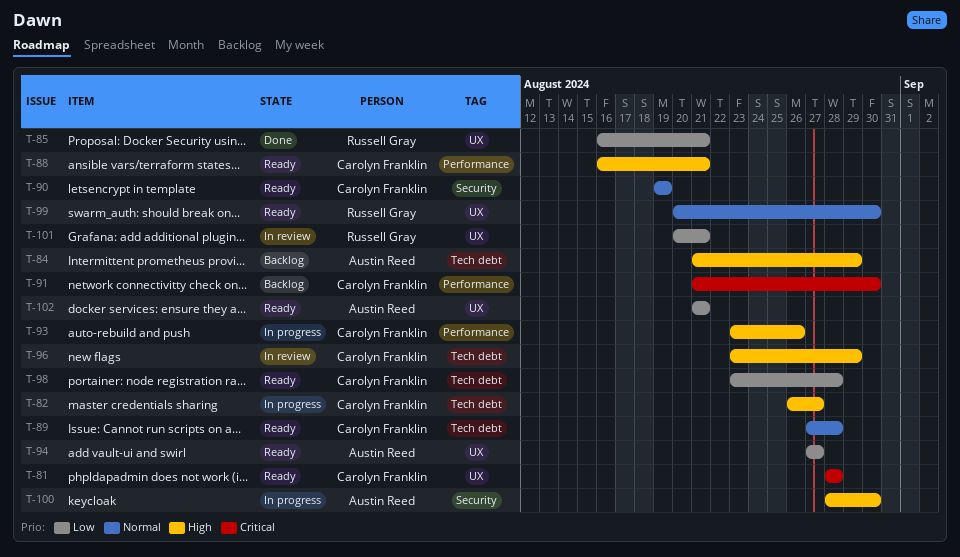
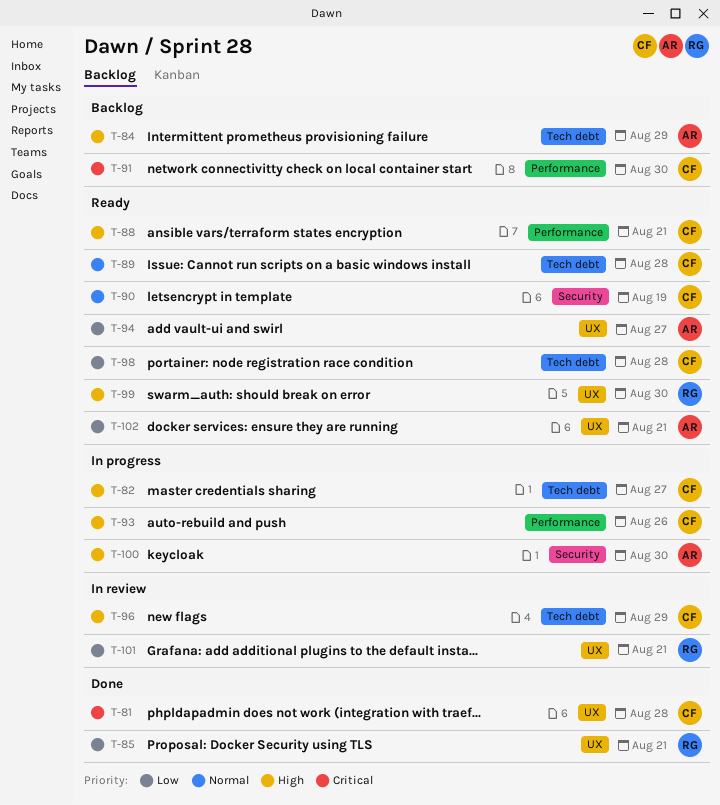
T-81, status: Ready -> Done
T-99, priority: Normal -> High

